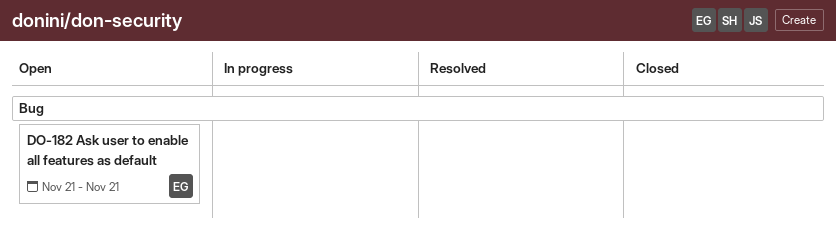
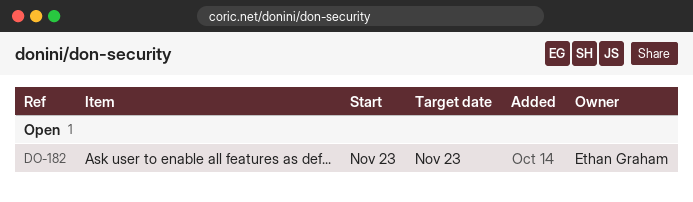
DO-182, start: Nov 21 -> Nov 23
DO-182, due: Nov 21 -> Nov 23

